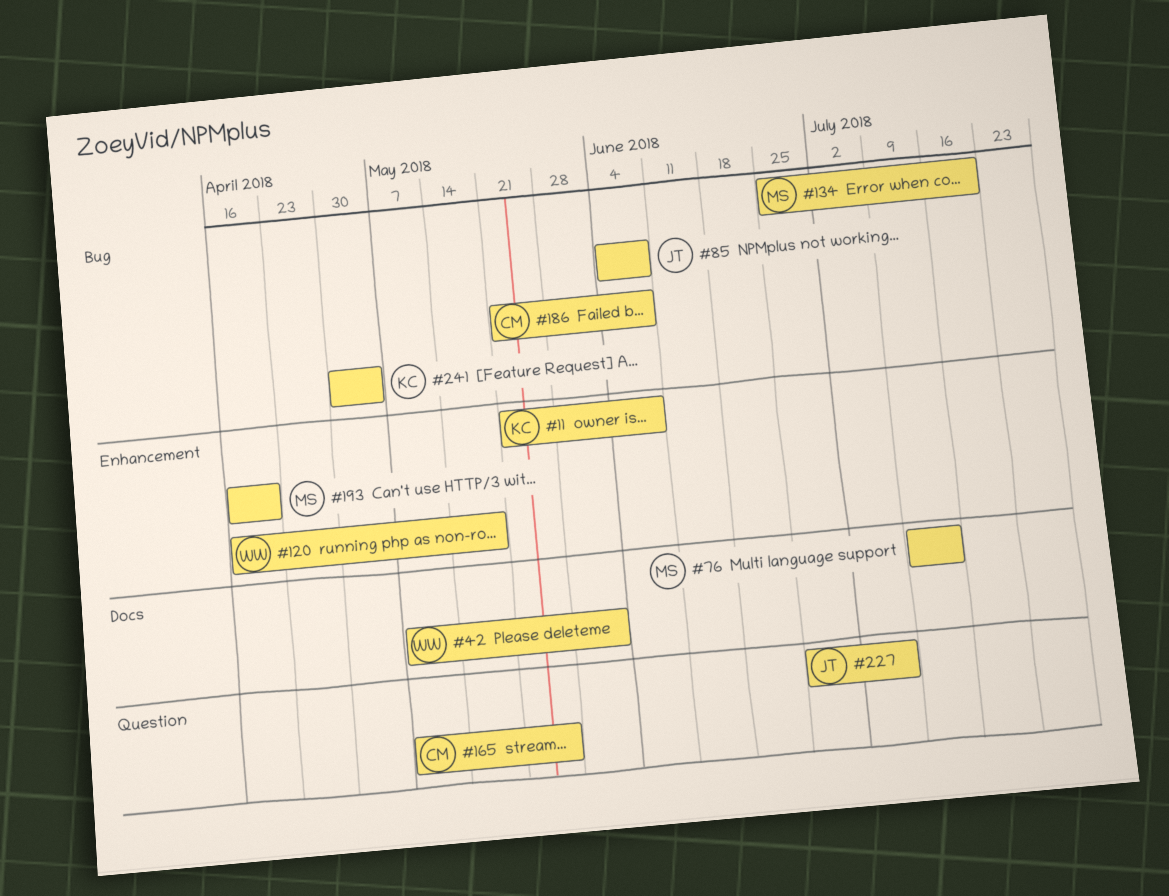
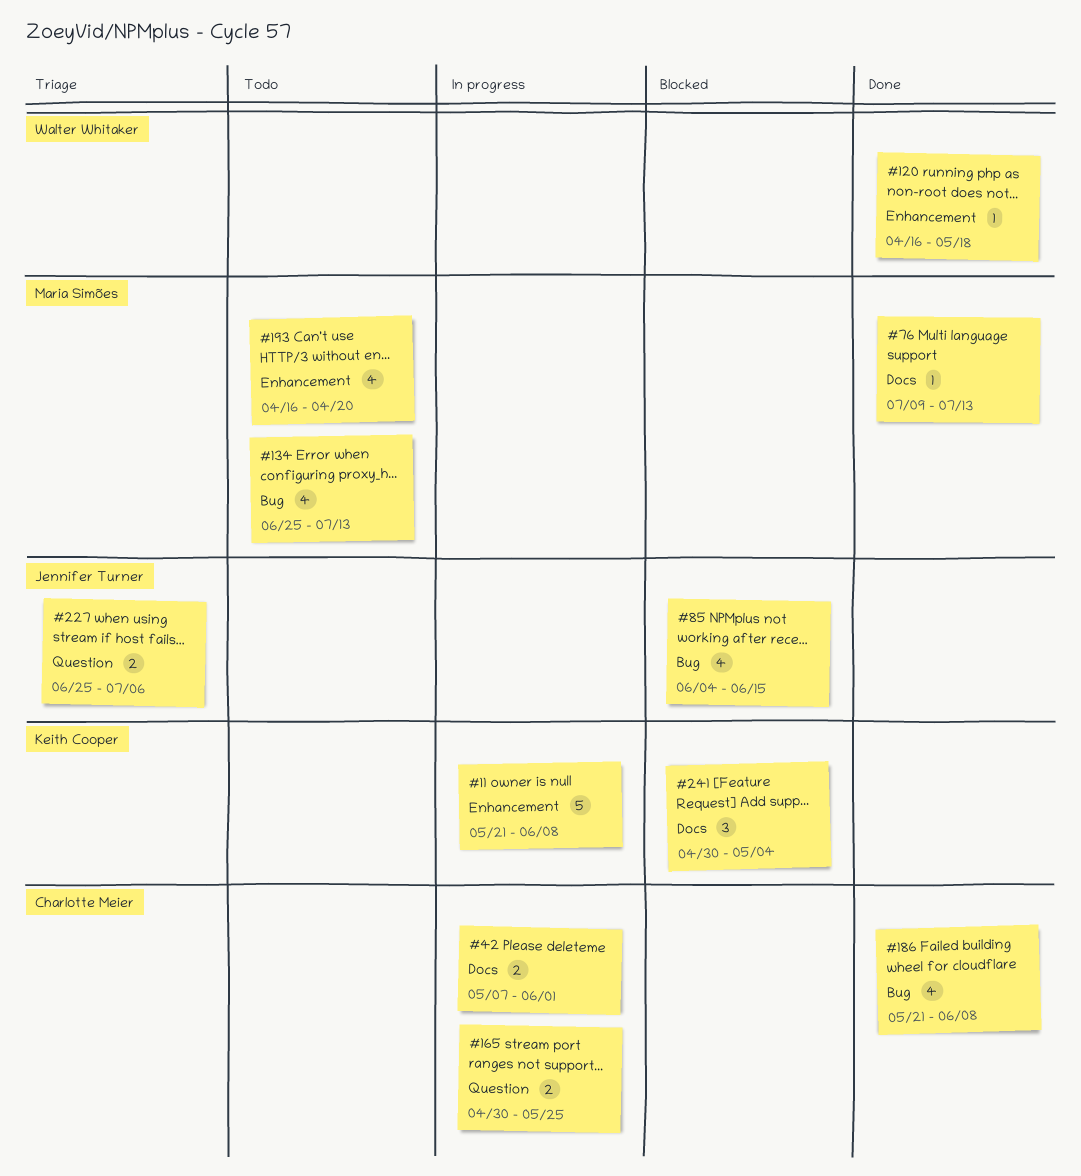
#42, owner: Walter Whitaker -> Charlotte Meier
#85, due: Jun 8 -> Jun 15
#134, due: Jul 20 -> Jul 13
#165, start: May 7 -> Apr 30
#241, label: Bug -> Docs

